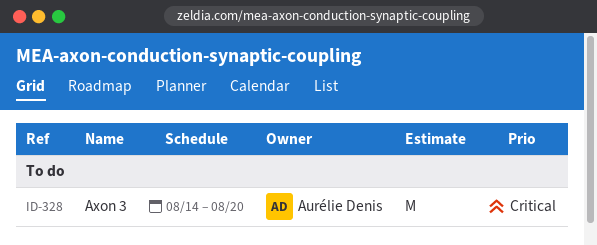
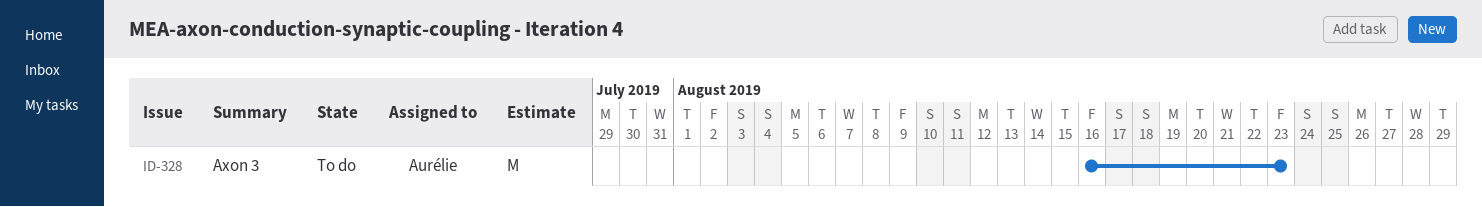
ID-328, start: Aug 14 -> Aug 16
ID-328, due: Aug 20 -> Aug 23

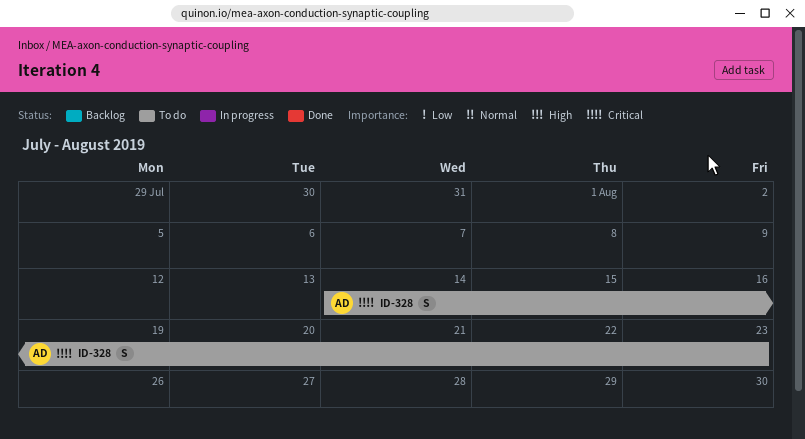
ID-328, estimate: M -> S
ID-328, start: Aug 16 -> Aug 14

